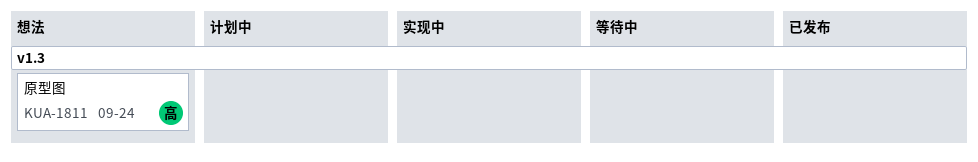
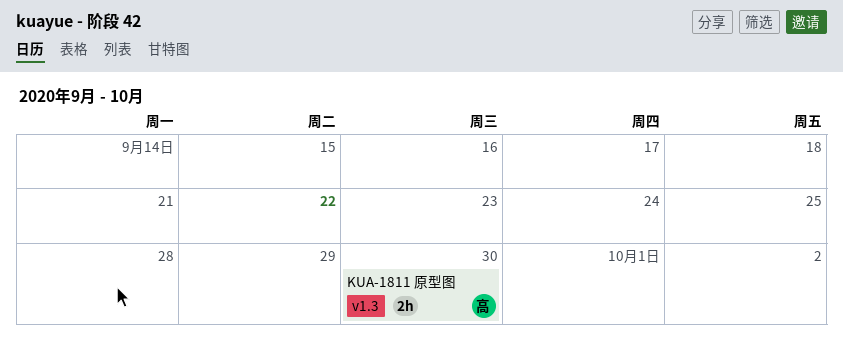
KUA-1811, due: Sep 24 -> Sep 30

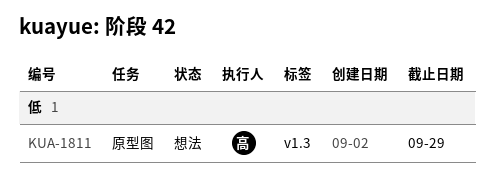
KUA-1811, due: Sep 30 -> Sep 29

